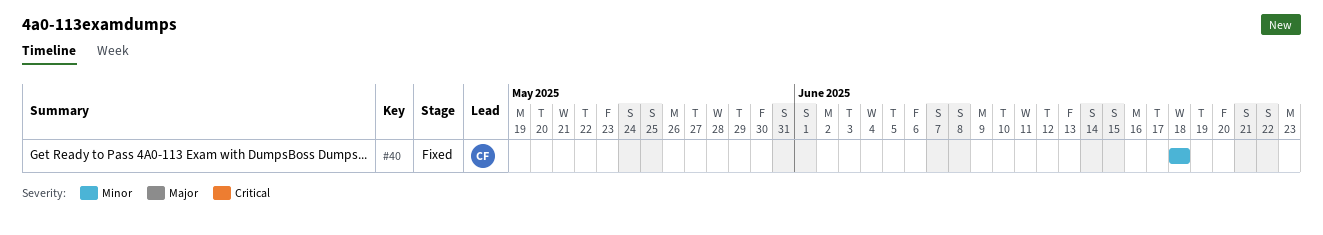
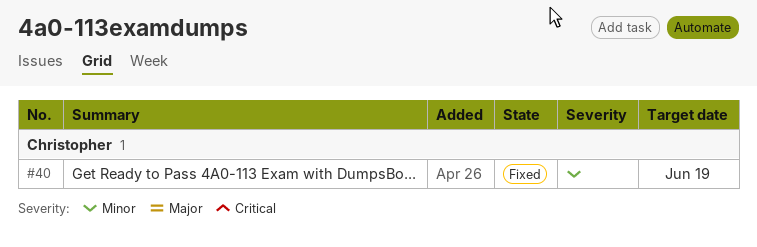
#40, due: Jun 18 -> Jun 19

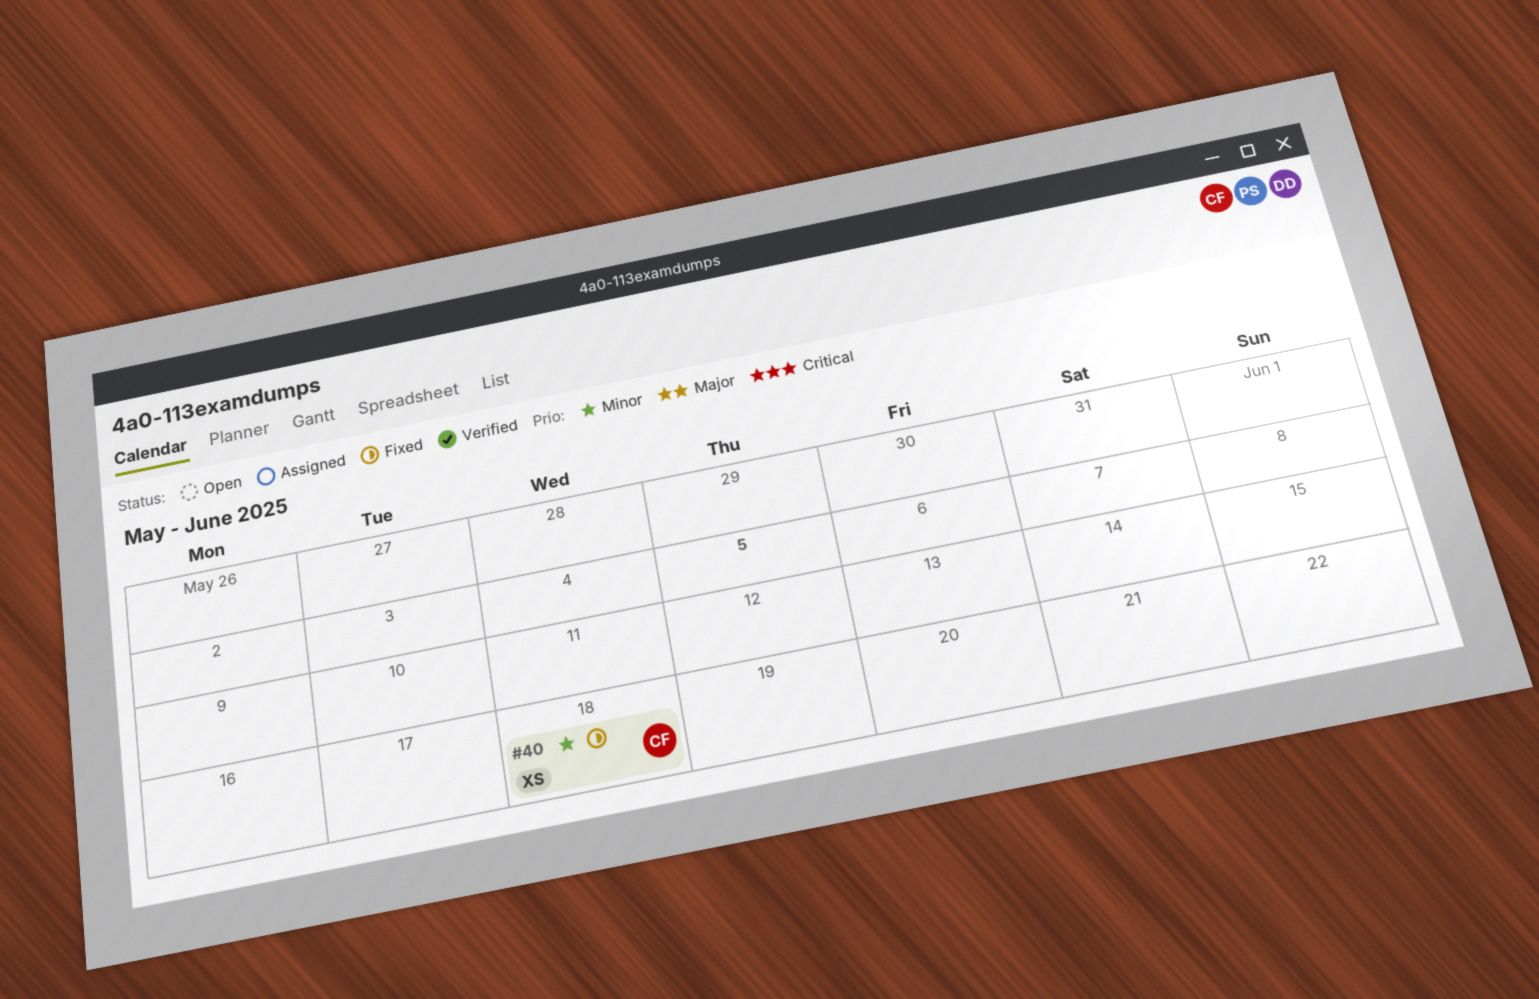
#40, due: Jun 19 -> Jun 18

